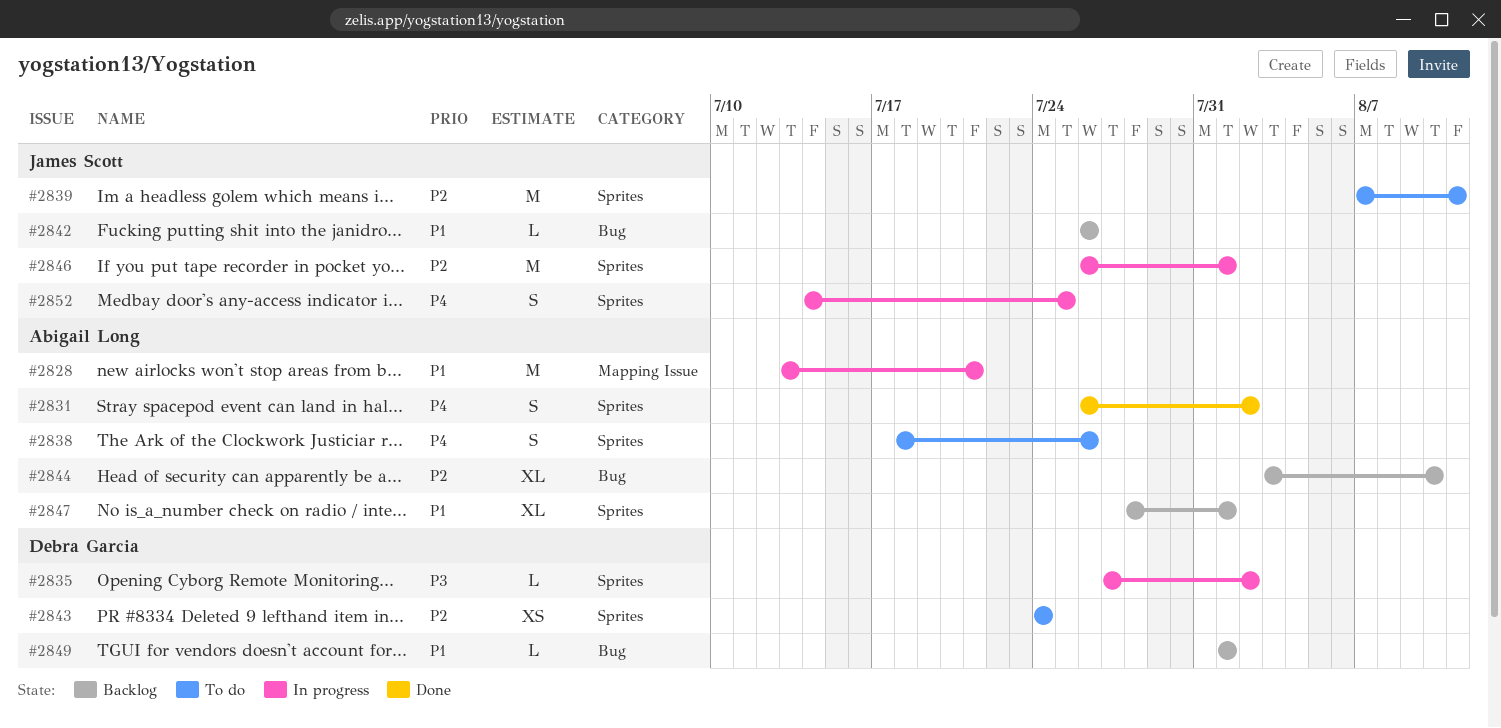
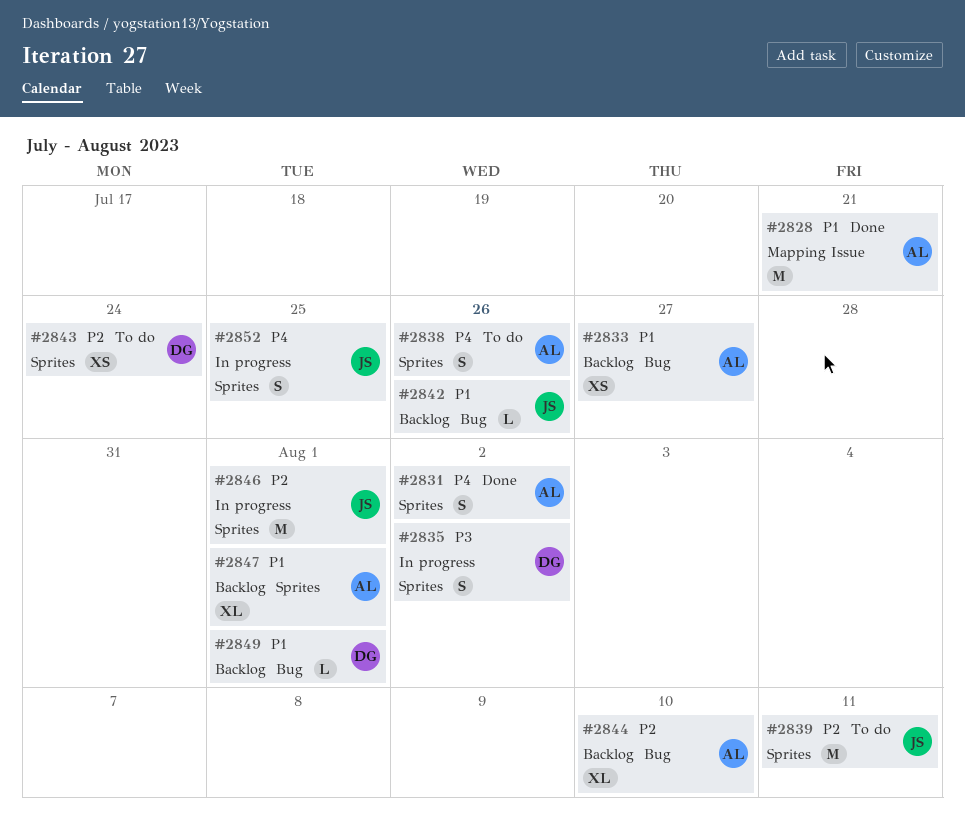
#2828, status: In progress -> Done
#2833: none -> present
#2835, estimate: L -> S

